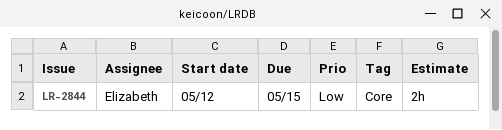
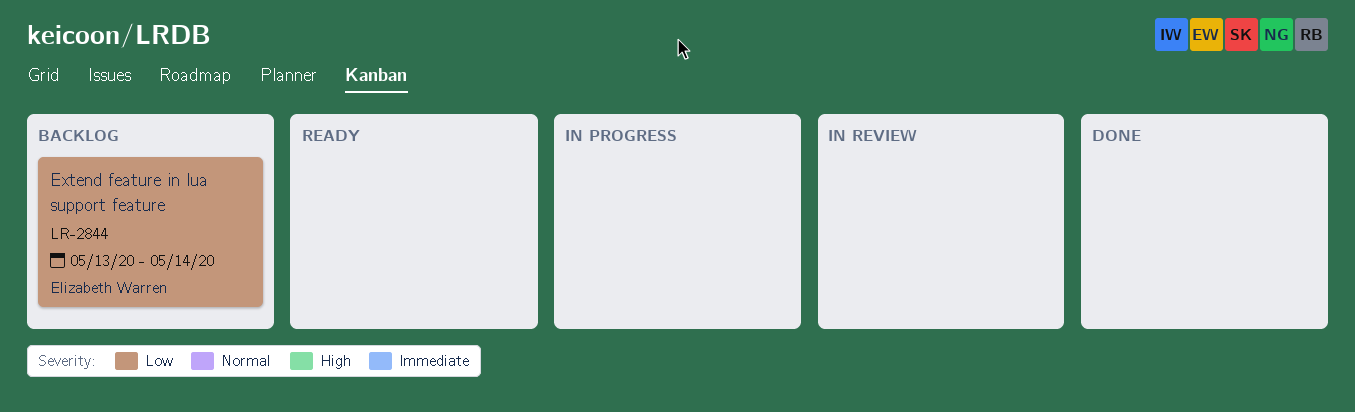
LR-2844, start: May 12 -> May 13
LR-2844, due: May 15 -> May 14

